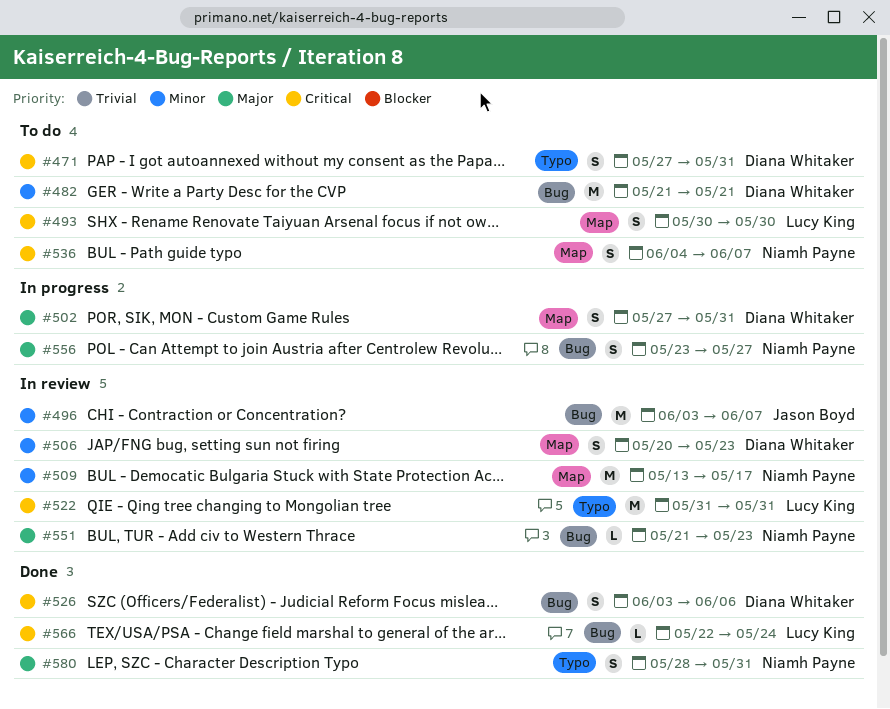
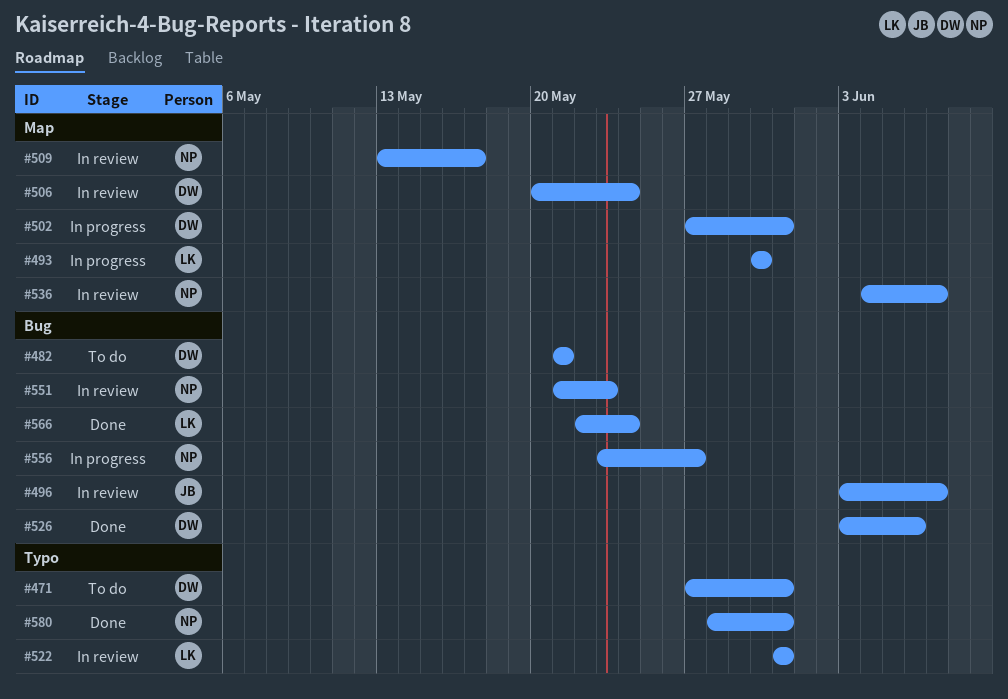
#493, status: To do -> In progress
#506, due: May 23 -> May 24
#536, status: To do -> In review

